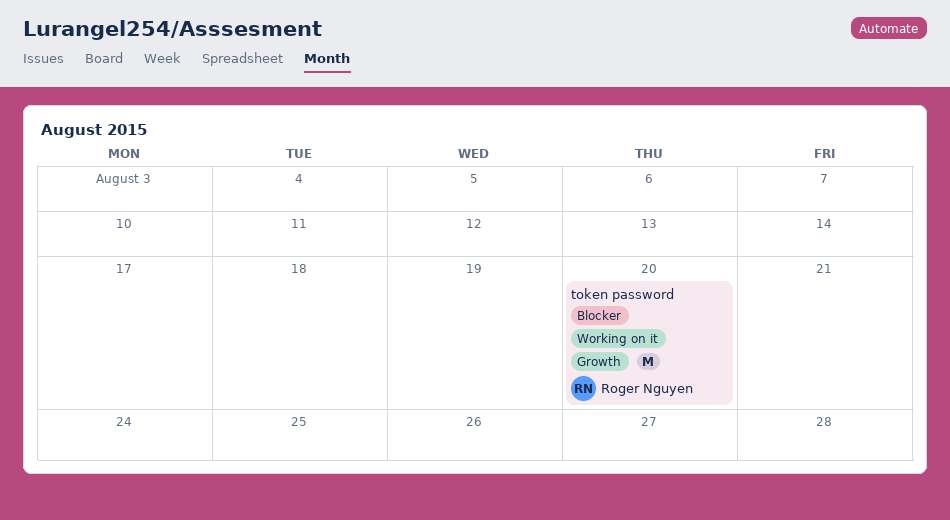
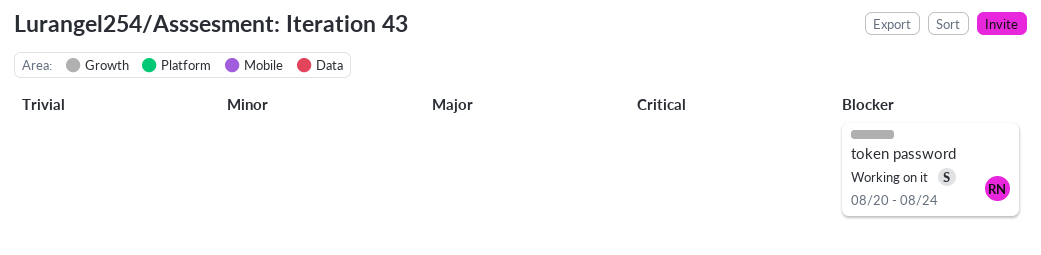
token password, estimate: M -> S
token password, due: Aug 20 -> Aug 24

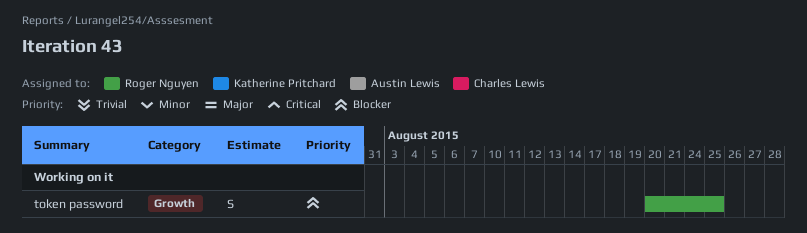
token password, due: Aug 24 -> Aug 25

